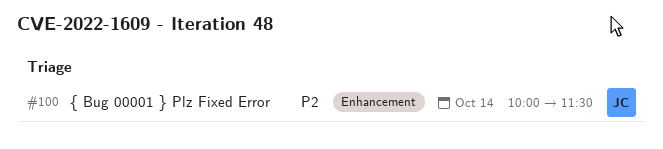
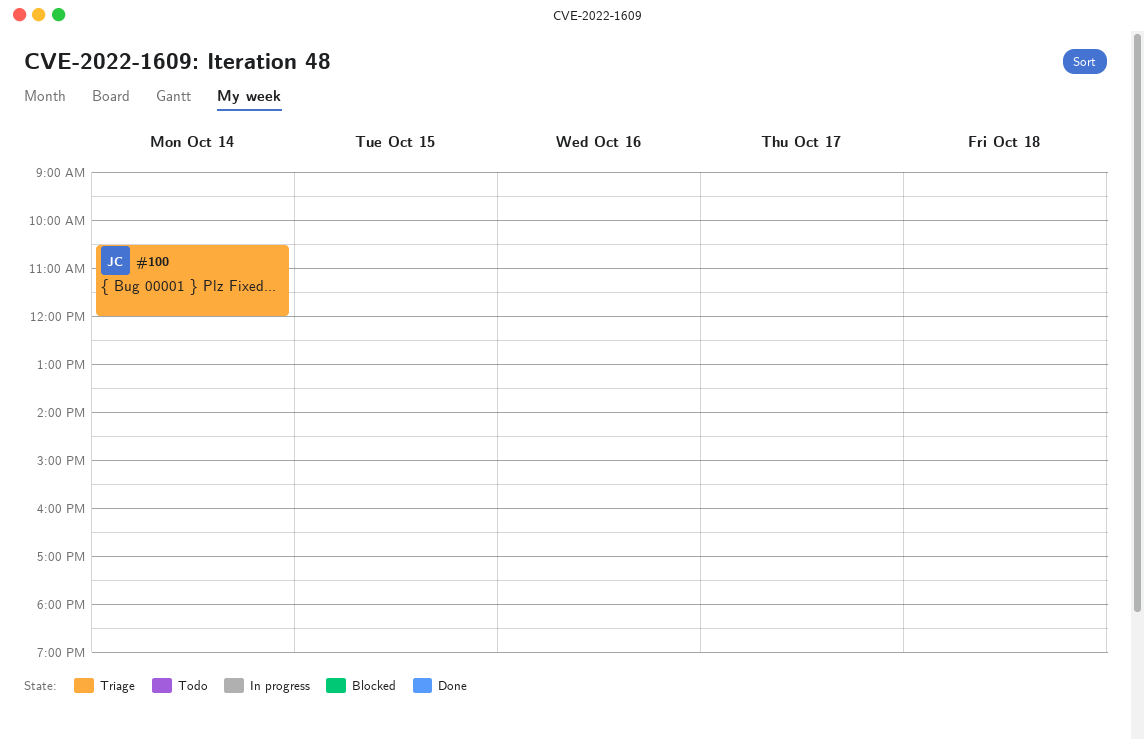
#100, begins: 10:00 -> 10:30
#100, ends: 11:30 -> 12:00

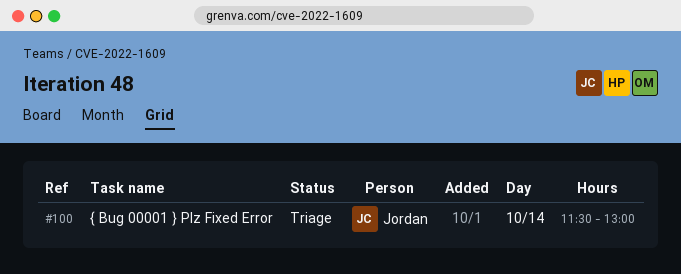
#100, begins: 10:30 -> 11:30
#100, ends: 12:00 -> 13:00

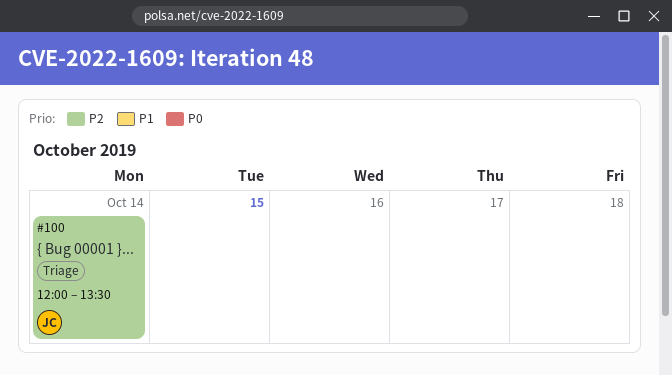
#100, begins: 11:30 -> 12:00
#100, ends: 13:00 -> 13:30

